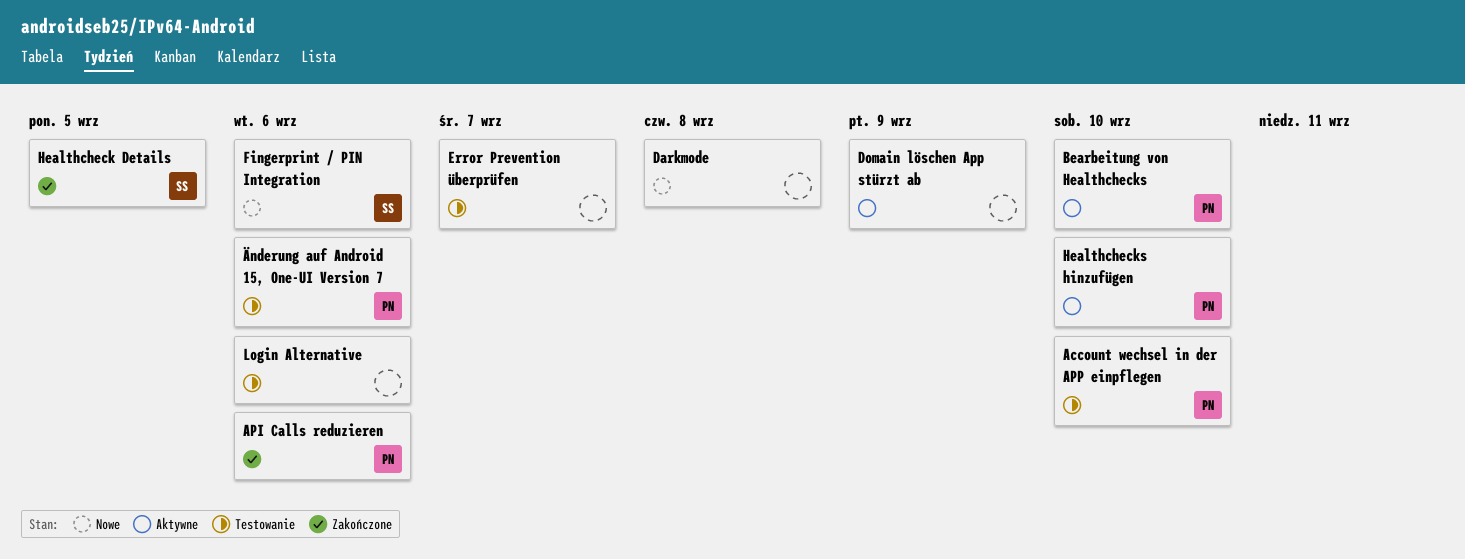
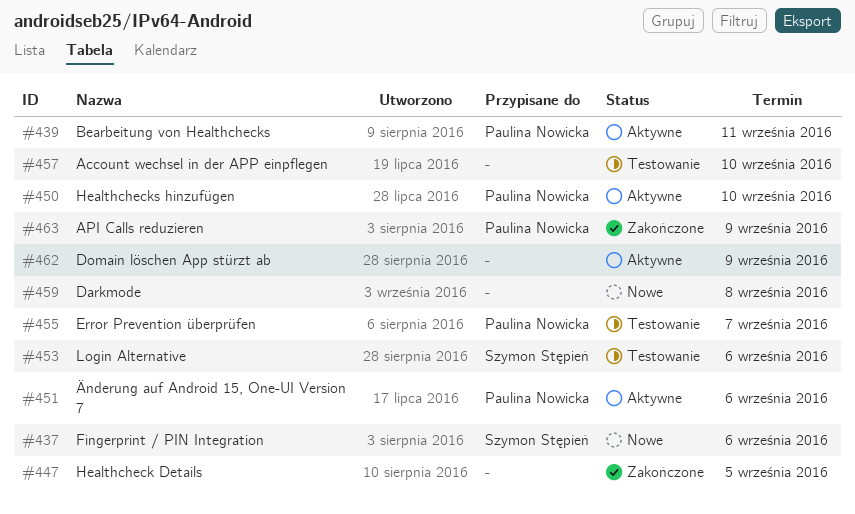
Account wechsel in der APP einpflegen, owner: Paulina Nowicka -> none
API Calls reduzieren, due: Sep 6 -> Sep 9
Bearbeitung von Healthchecks, due: Sep 10 -> Sep 11
Error Prevention überprüfen, owner: none -> Paulina Nowicka
Healthcheck Details, owner: Szymon Stępień -> none
Login Alternative, owner: none -> Szymon Stępień
Änderung auf Android 15, One-UI Version 7, status: Testowanie -> Aktywne

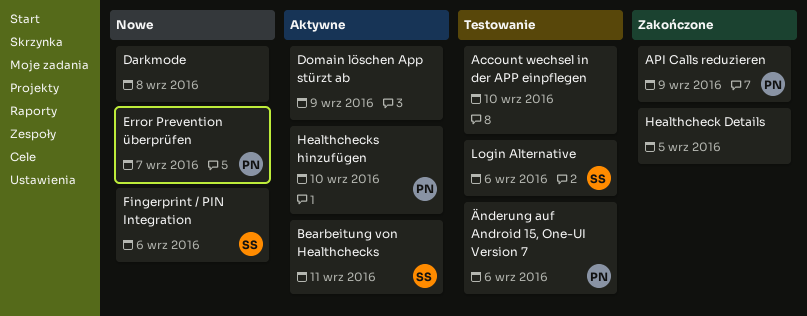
Bearbeitung von Healthchecks, owner: Paulina Nowicka -> Szymon Stępień
Error Prevention überprüfen, status: Testowanie -> Nowe
Änderung auf Android 15, One-UI Version 7, status: Aktywne -> Testowanie

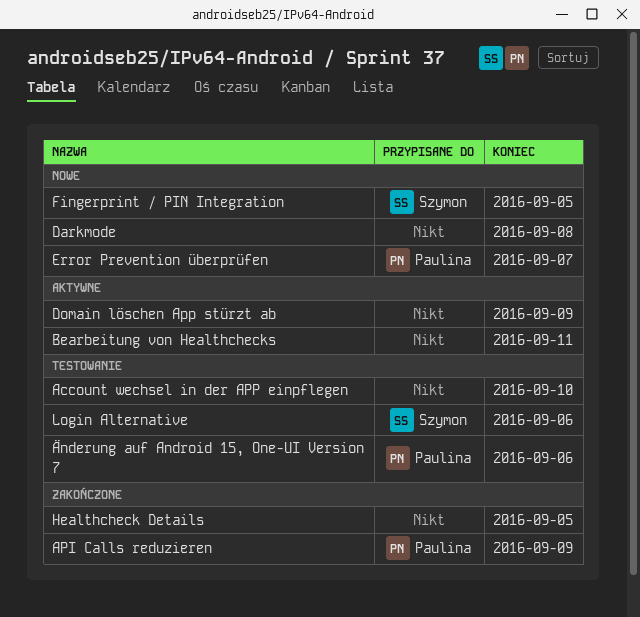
Bearbeitung von Healthchecks, owner: Szymon -> none
Fingerprint / PIN Integration, due: Sep 6 -> Sep 5
Healthchecks hinzufügen: present -> none

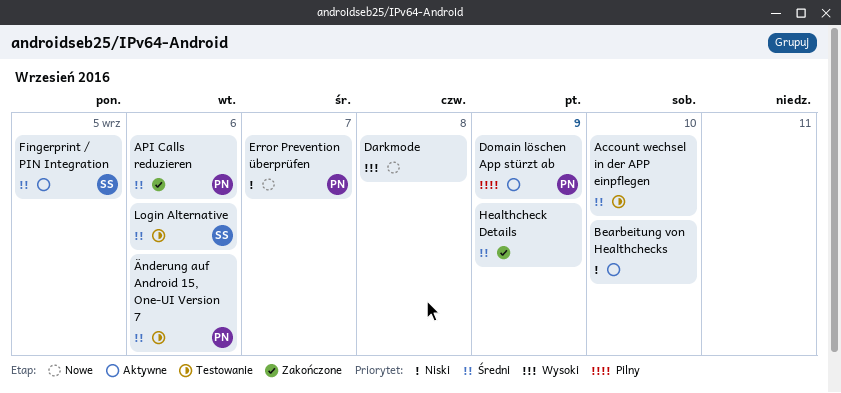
API Calls reduzieren, due: Sep 9 -> Sep 6
Bearbeitung von Healthchecks, due: Sep 11 -> Sep 10
Domain löschen App stürzt ab, owner: none -> Paulina
Fingerprint / PIN Integration, status: Nowe -> Aktywne
Healthcheck Details, due: Sep 5 -> Sep 9

